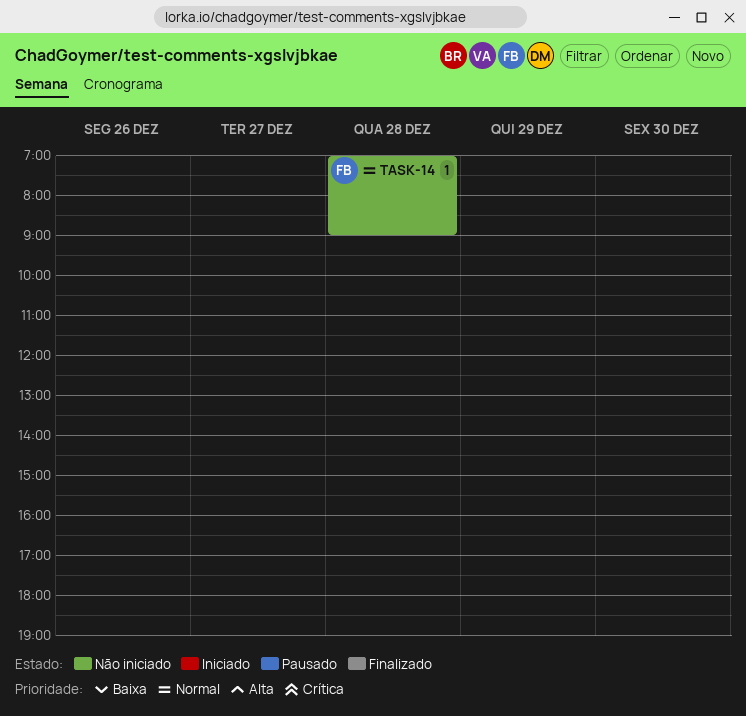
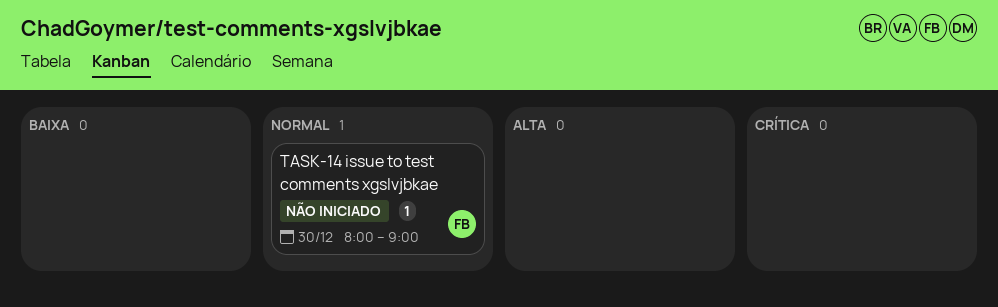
TASK-14, day: Dec 28 -> Dec 30
TASK-14, begins: 07:00 -> 08:00

